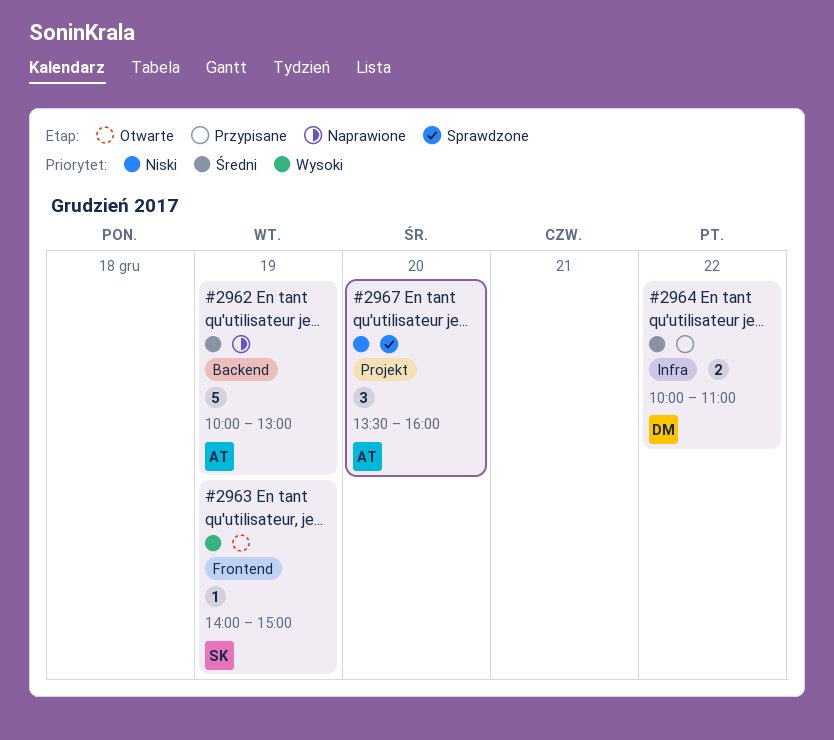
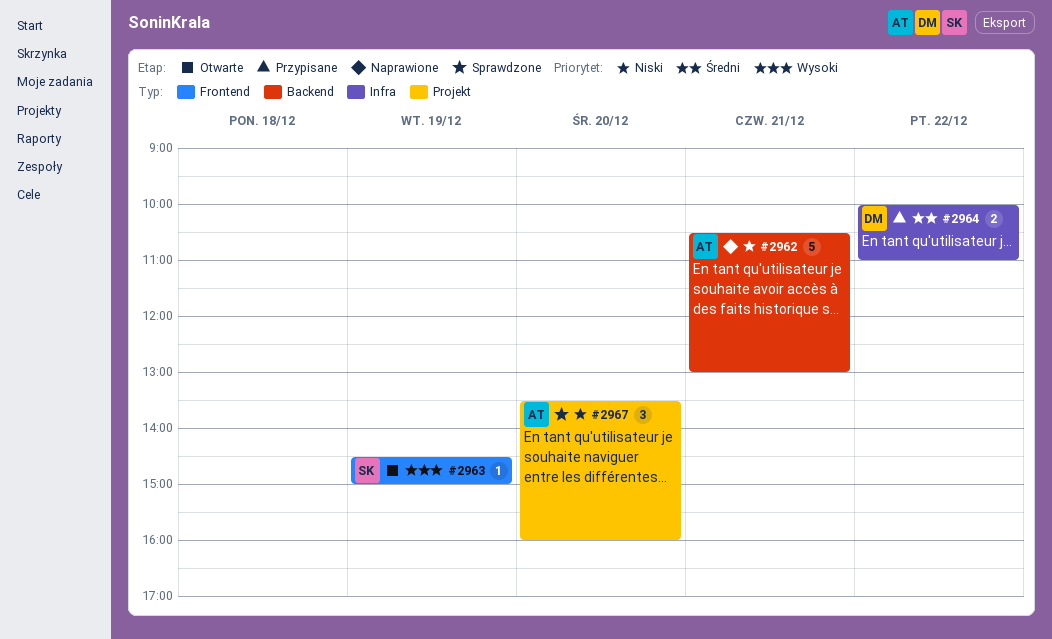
#2962, priority: Średni -> Niski
#2962, day: Dec 19 -> Dec 21
#2962, begins: 10:00 -> 10:30
#2963, begins: 14:00 -> 14:30

